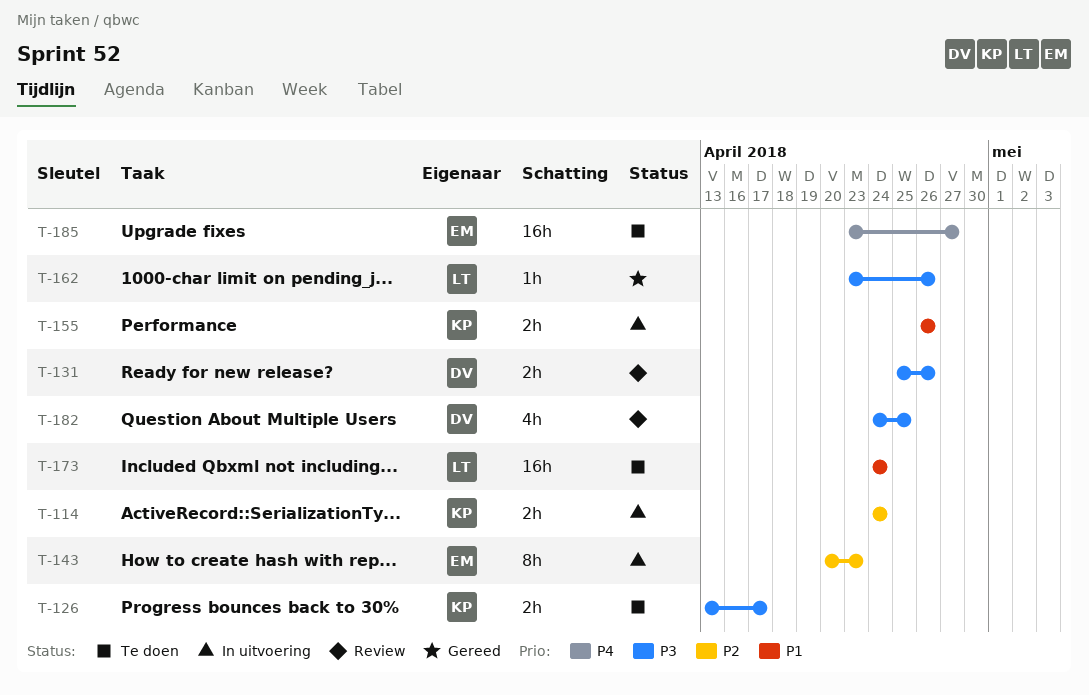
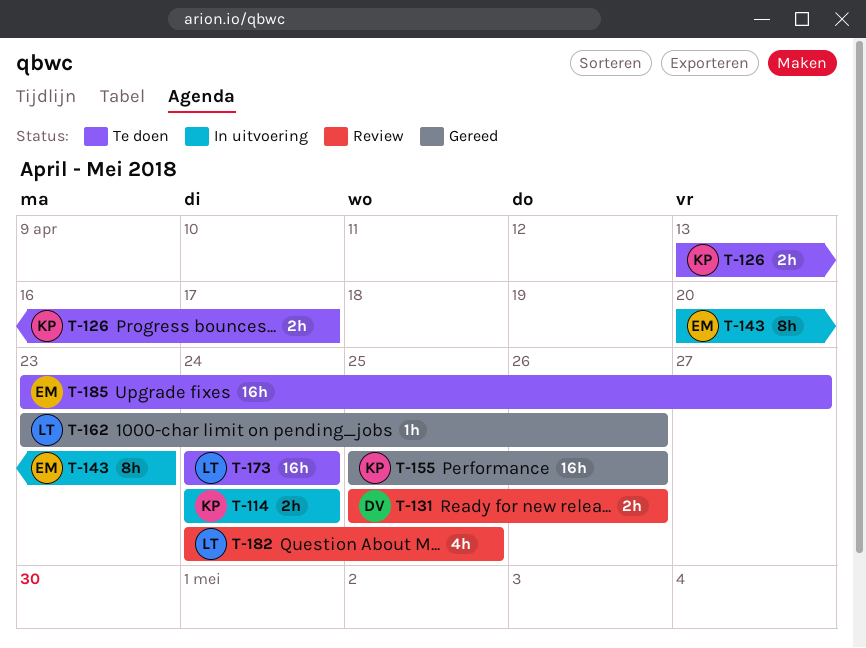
T-155, status: In uitvoering -> Gereed
T-155, estimate: 2h -> 16h
T-155, start: Apr 26 -> Apr 25
T-182, owner: DV -> LT

